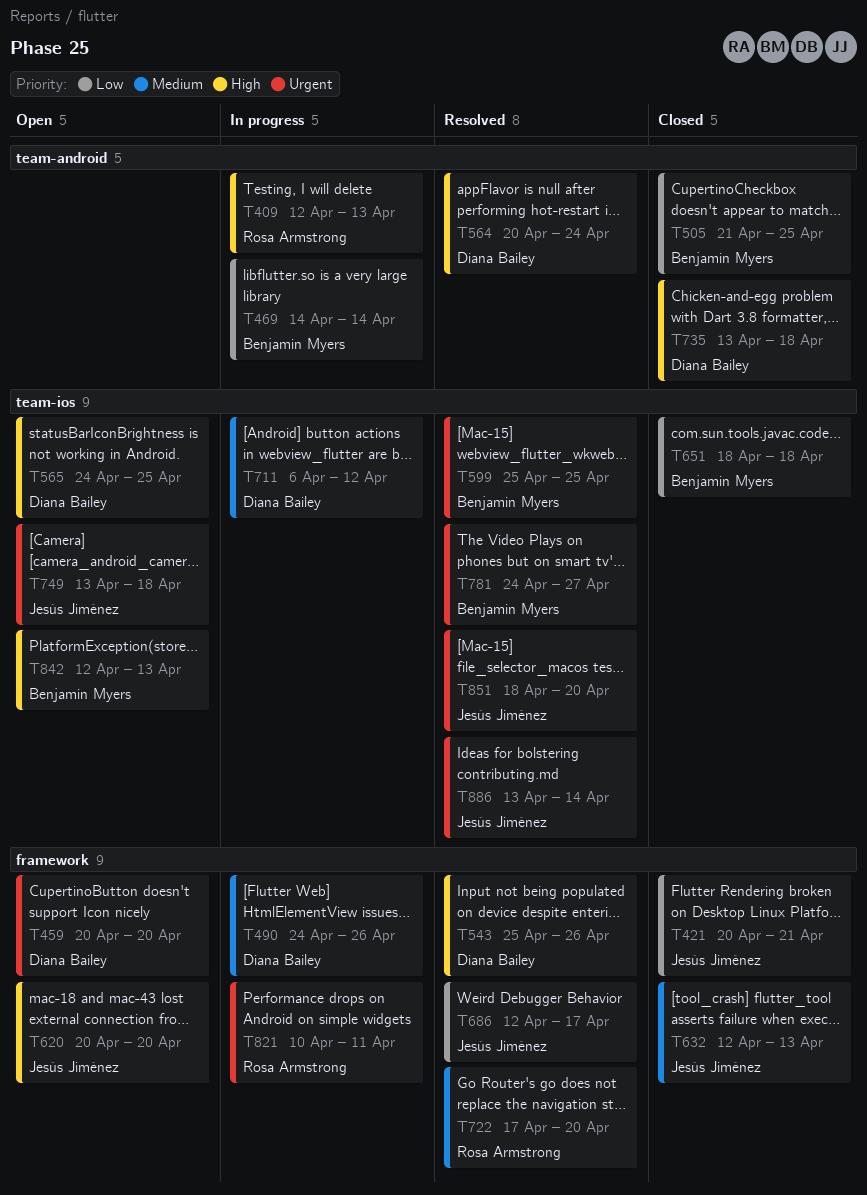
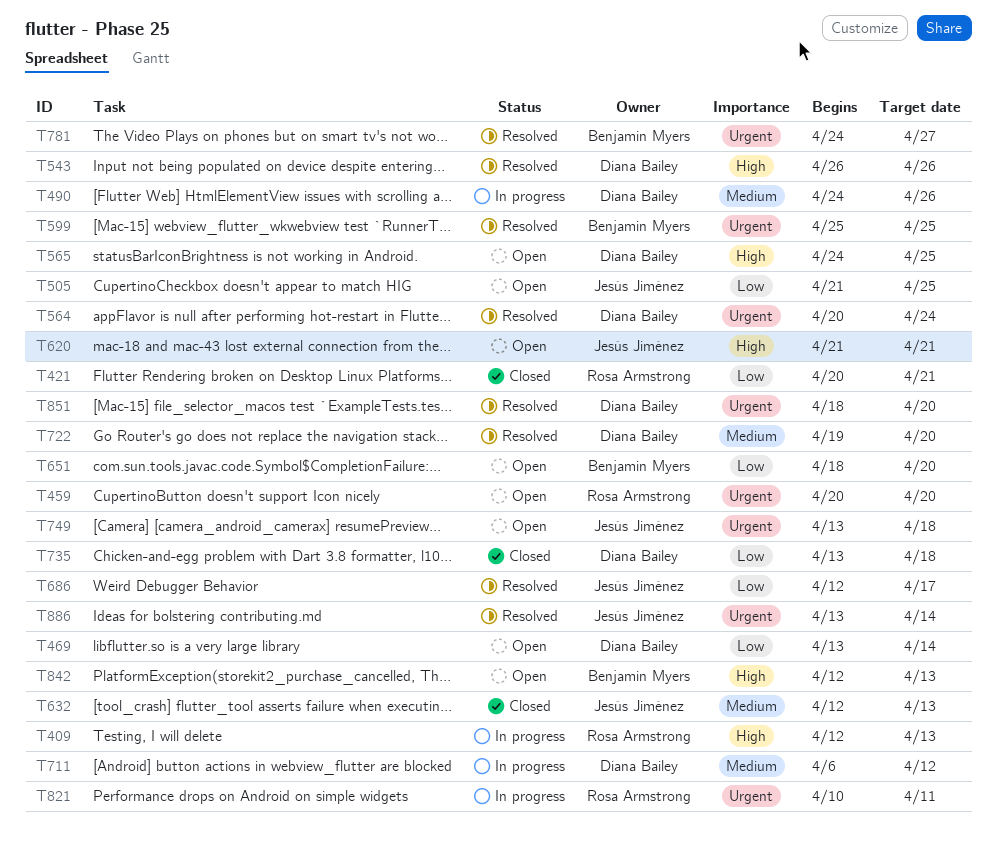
T421, owner: Jesús Jiménez -> Rosa Armstrong
T459, owner: Diana Bailey -> Rosa Armstrong
T469, status: In progress -> Open
T469, owner: Benjamin Myers -> Diana Bailey
T469, start: Apr 14 -> Apr 13
T505, status: Closed -> Open
T505, owner: Benjamin Myers -> Jesús Jiménez
T543, start: Apr 25 -> Apr 26
T564, priority: High -> Urgent
T620, start: Apr 20 -> Apr 21
T620, due: Apr 20 -> Apr 21
T651, status: Closed -> Open
T651, due: Apr 18 -> Apr 20
T722, owner: Rosa Armstrong -> Diana Bailey
T722, start: Apr 17 -> Apr 19
T735, priority: High -> Low
T851, owner: Jesús Jiménez -> Diana Bailey

